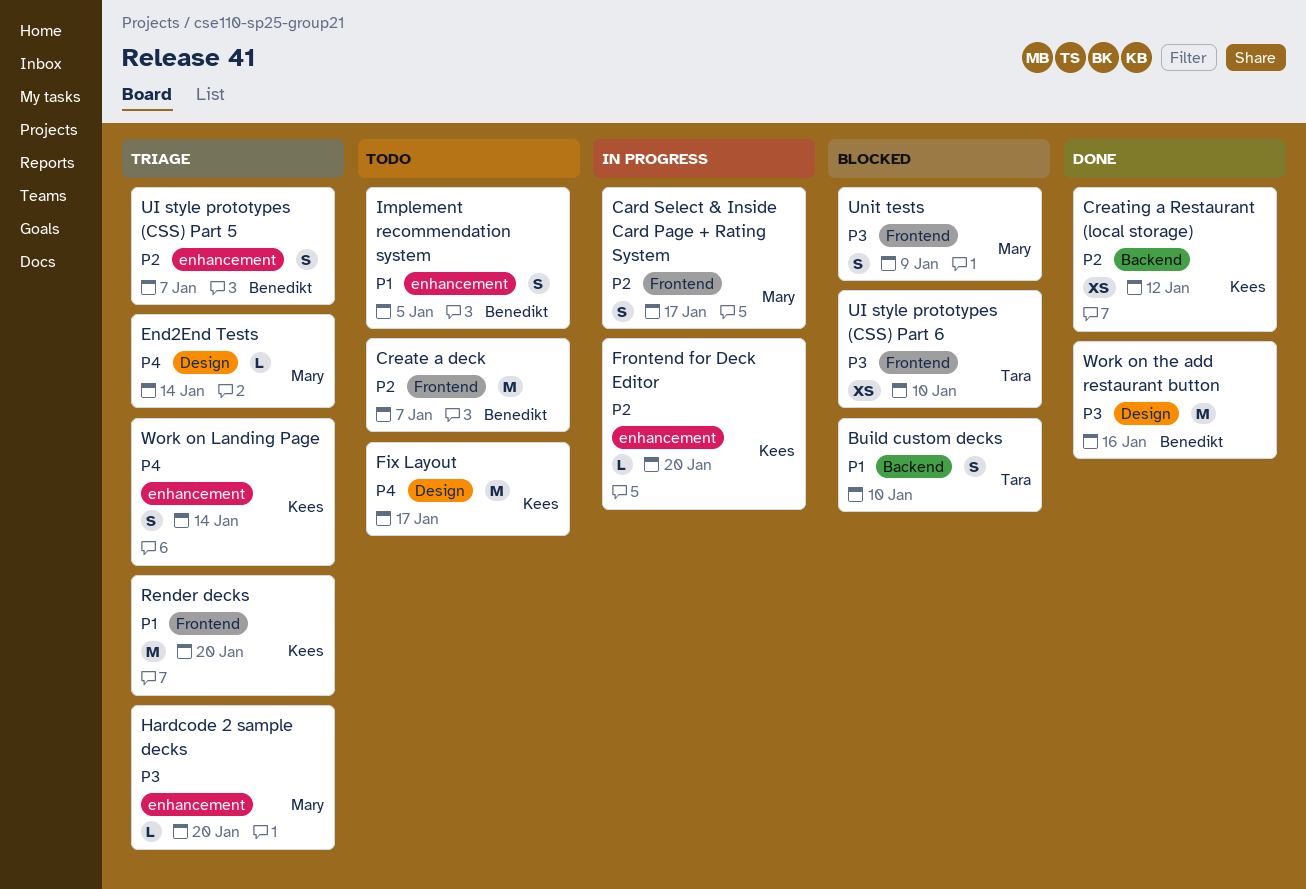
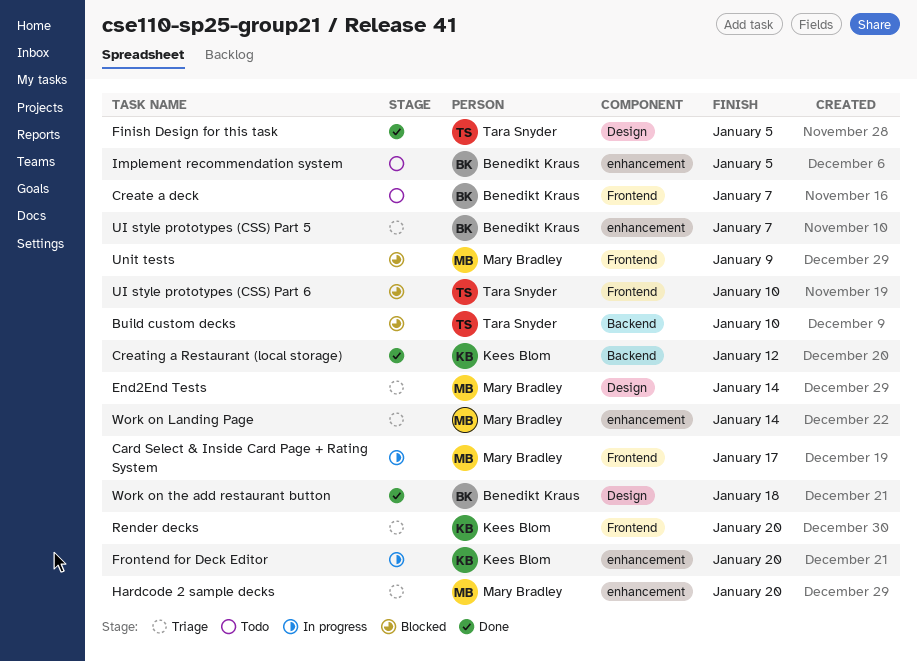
Finish Design for this task: none -> present
Fix Layout: present -> none
Work on Landing Page, owner: Kees Blom -> Mary Bradley
Work on the add restaurant button, due: Jan 16 -> Jan 18

